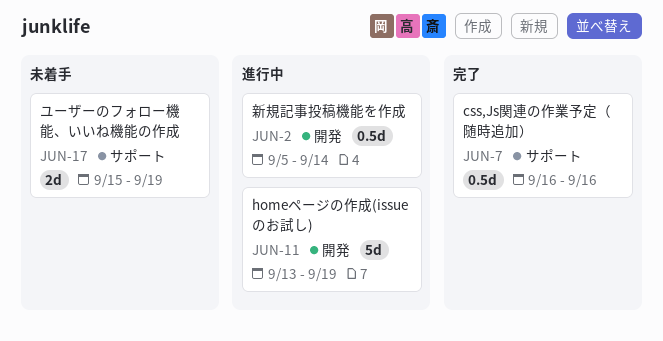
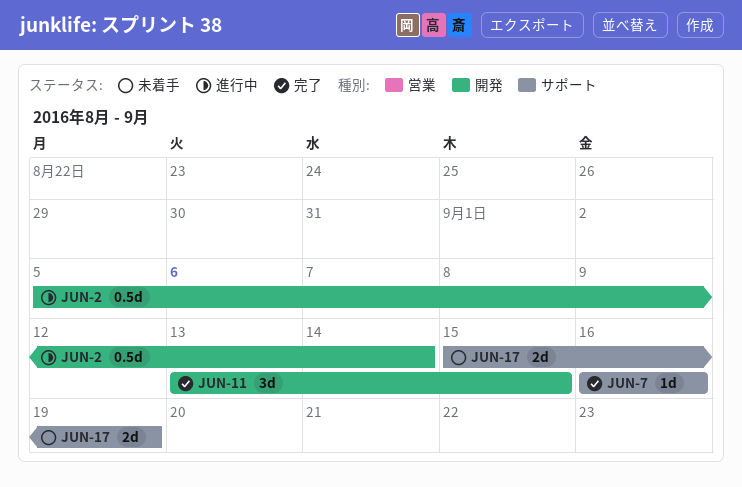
JUN-7, estimate: 0.5d -> 1d
JUN-11, status: 進行中 -> 完了
JUN-11, estimate: 5d -> 3d
JUN-11, due: Sep 19 -> Sep 15

